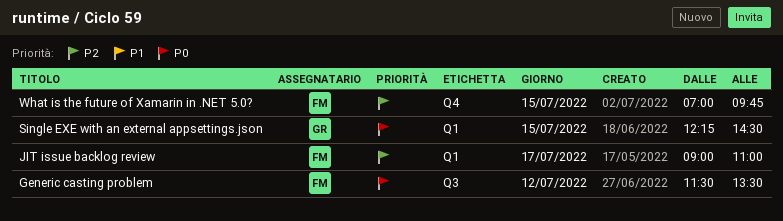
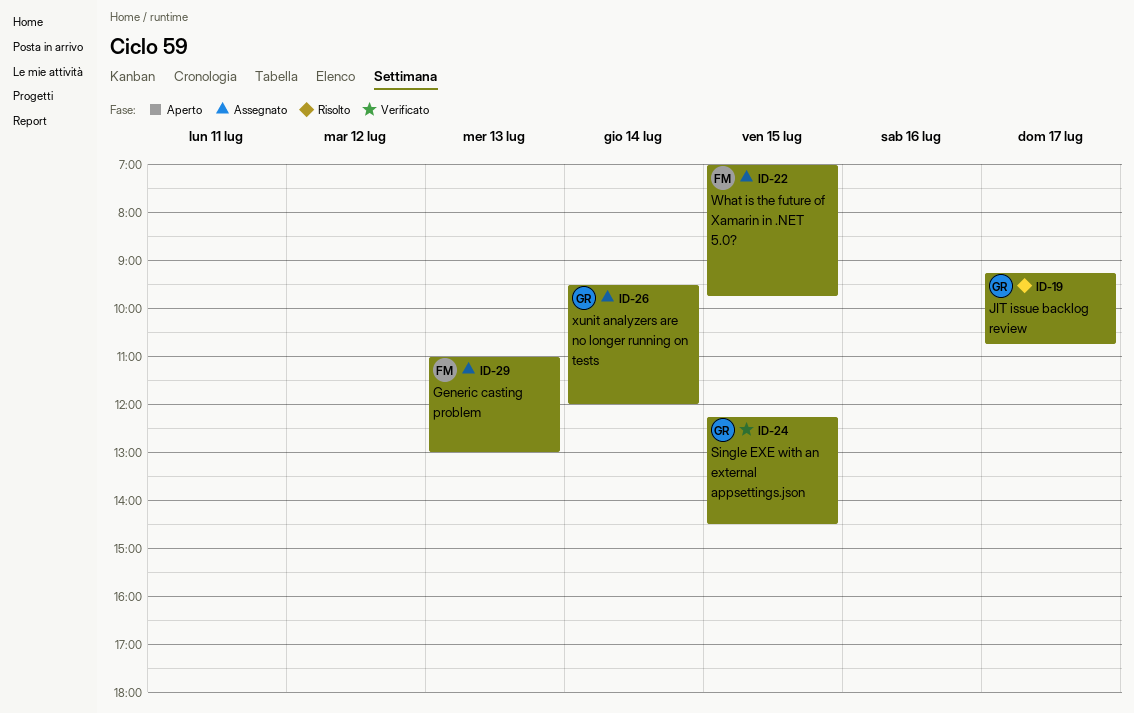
Generic casting problem, day: Jul 12 -> Jul 13
Generic casting problem, begins: 11:30 -> 11:00
Generic casting problem, ends: 13:30 -> 13:00
JIT issue backlog review, owner: FM -> GR
JIT issue backlog review, begins: 09:00 -> 09:15
JIT issue backlog review, ends: 11:00 -> 10:45
xunit analyzers are no longer running on tests: none -> present

